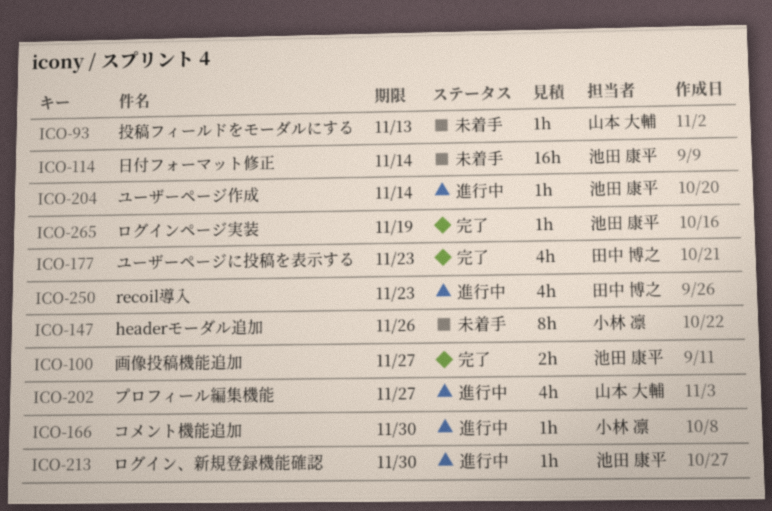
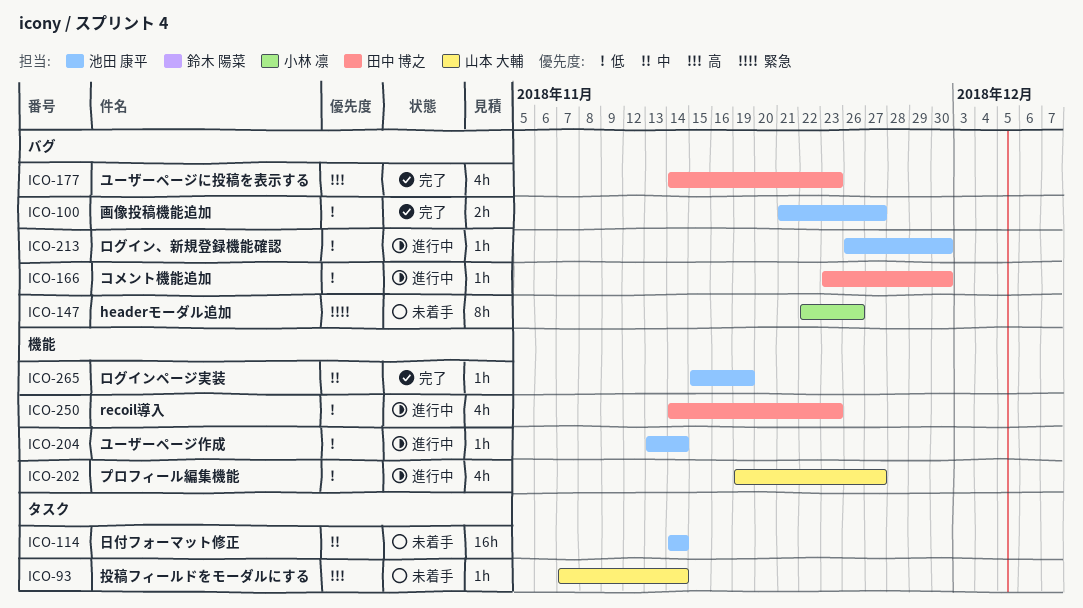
ICO-93, due: Nov 13 -> Nov 14
ICO-166, owner: 小林 凛 -> 田中 博之

